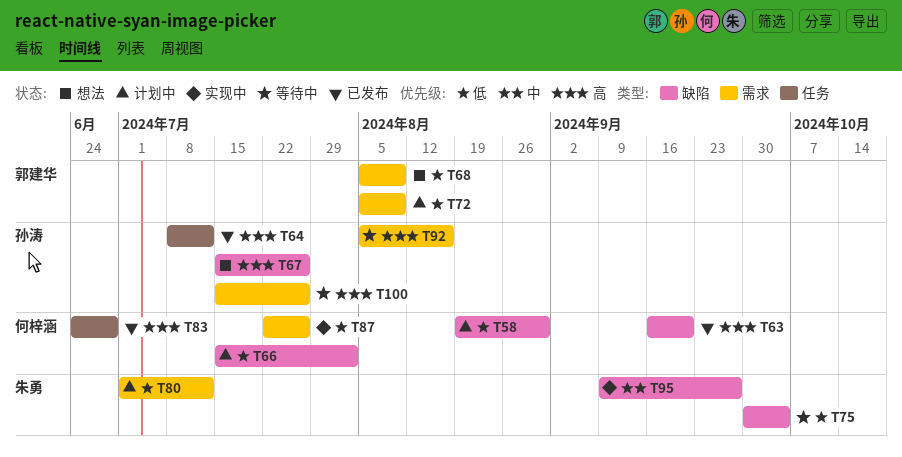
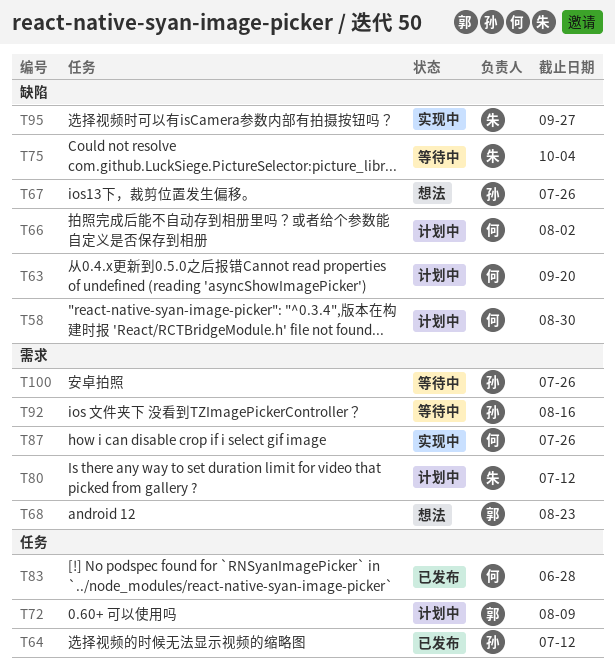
T63, status: 已发布 -> 计划中
T68, due: Aug 9 -> Aug 23
T72, label: 需求 -> 任务

